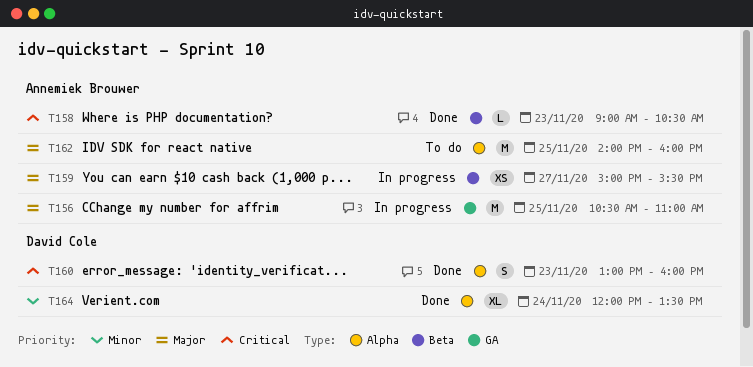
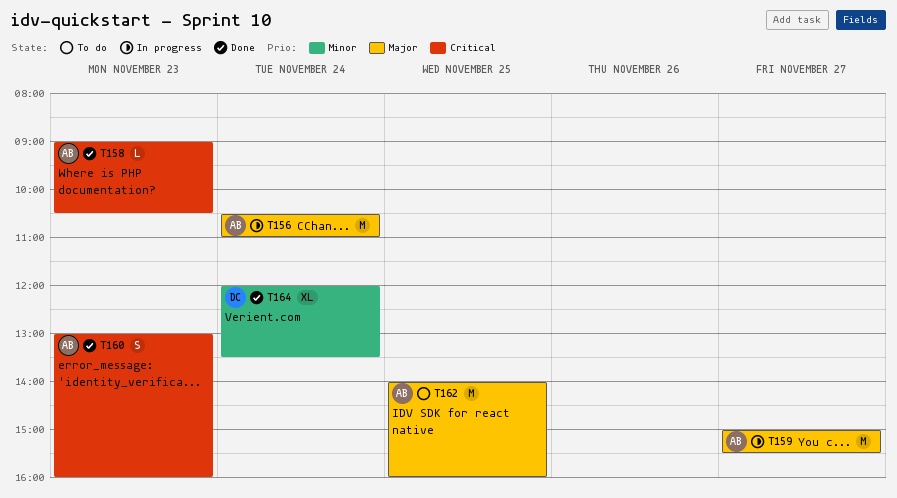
T156, day: Nov 25 -> Nov 24
T159, estimate: XS -> M
T160, owner: David Cole -> Annemiek Brouwer

